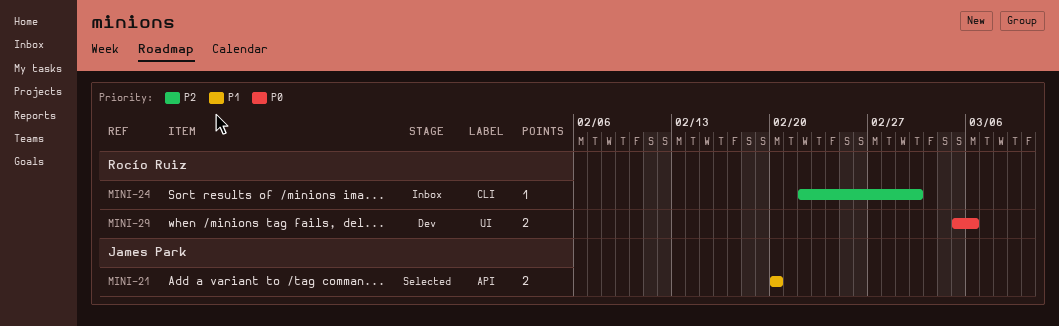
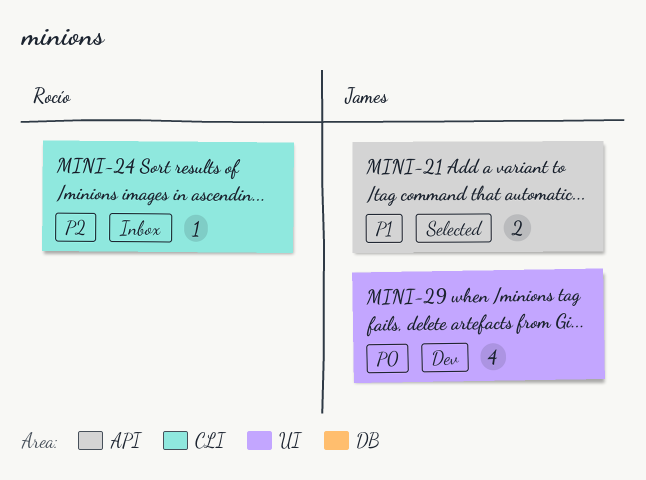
MINI-29, owner: Rocío Ruiz -> James Park
MINI-29, estimate: 2 -> 4

